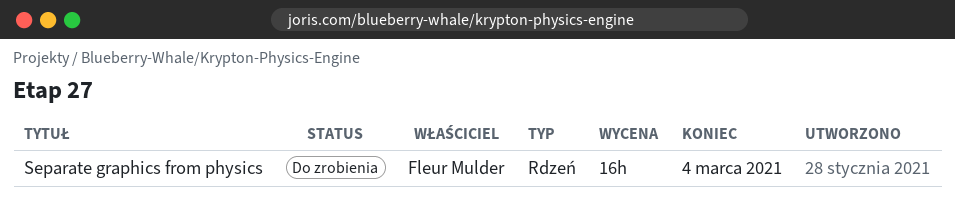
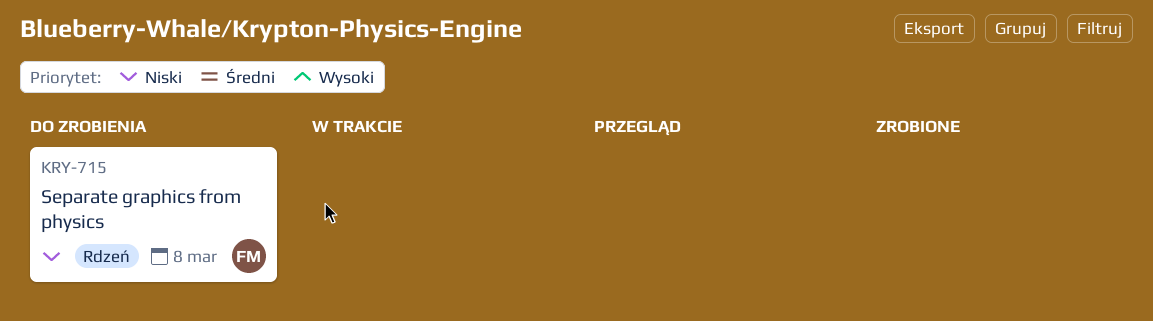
Separate graphics from physics, due: Mar 4 -> Mar 8

